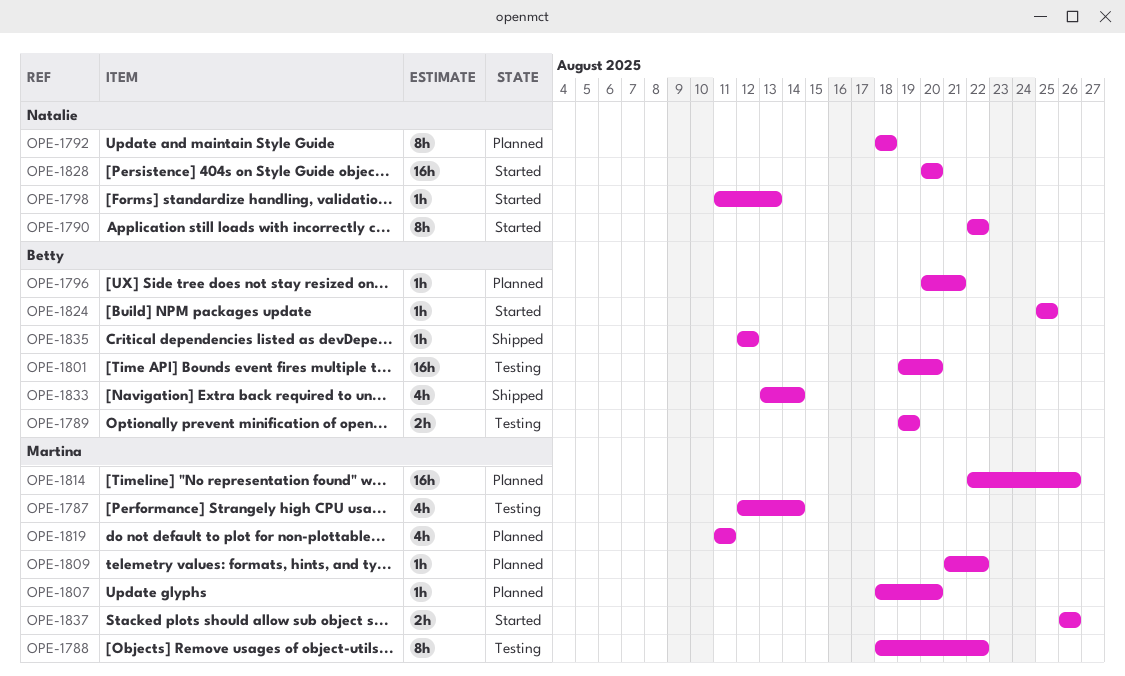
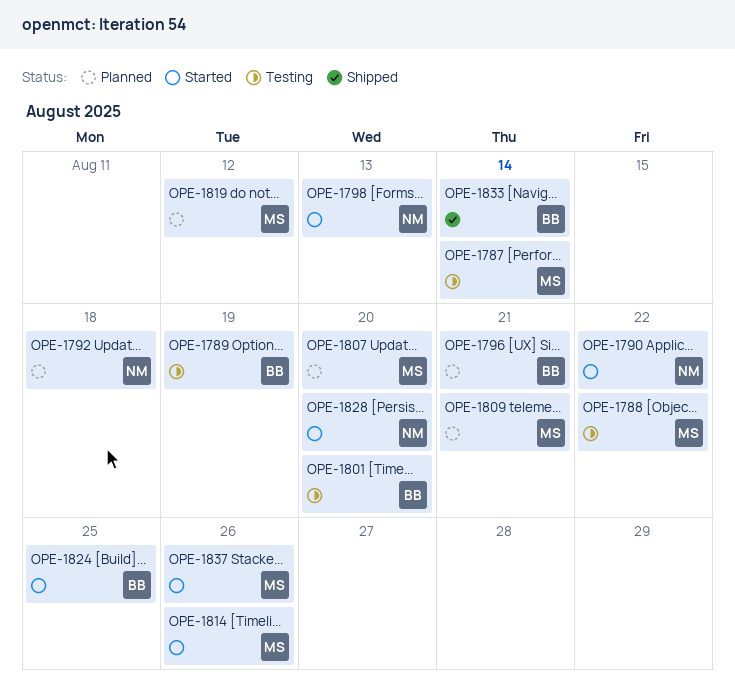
OPE-1809, due: Aug 22 -> Aug 21
OPE-1814, status: Planned -> Started
OPE-1819, due: Aug 11 -> Aug 12
OPE-1835: present -> none

